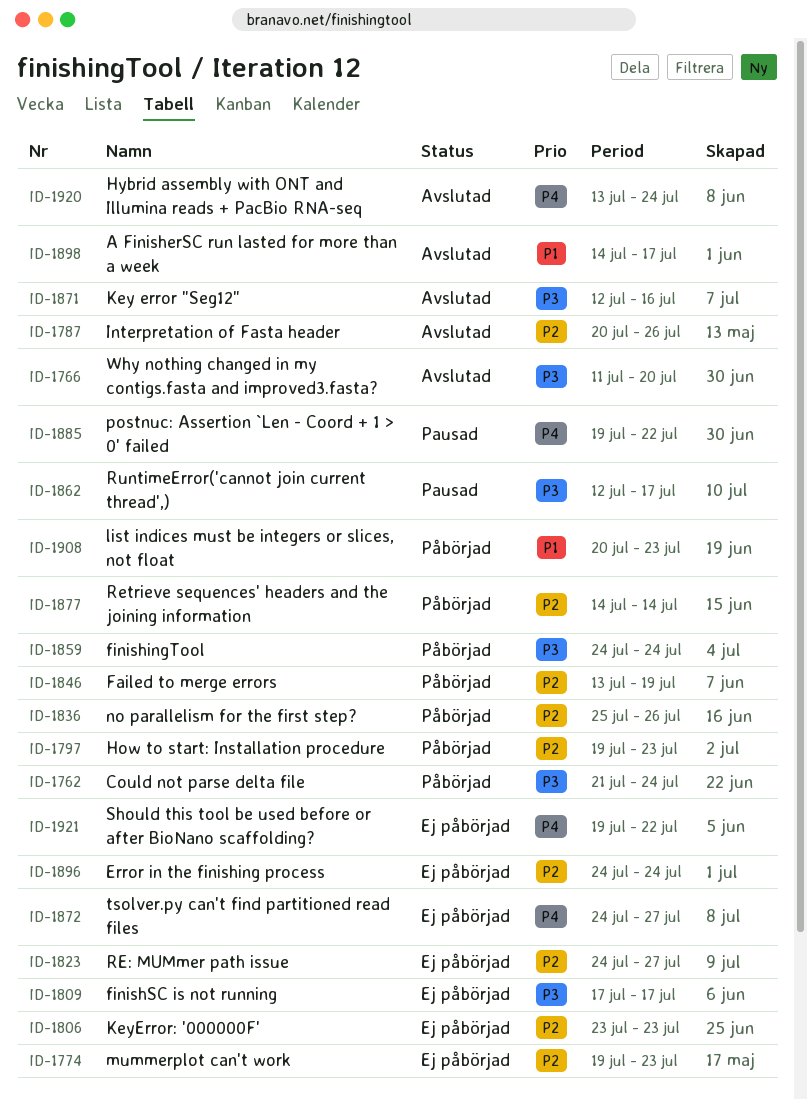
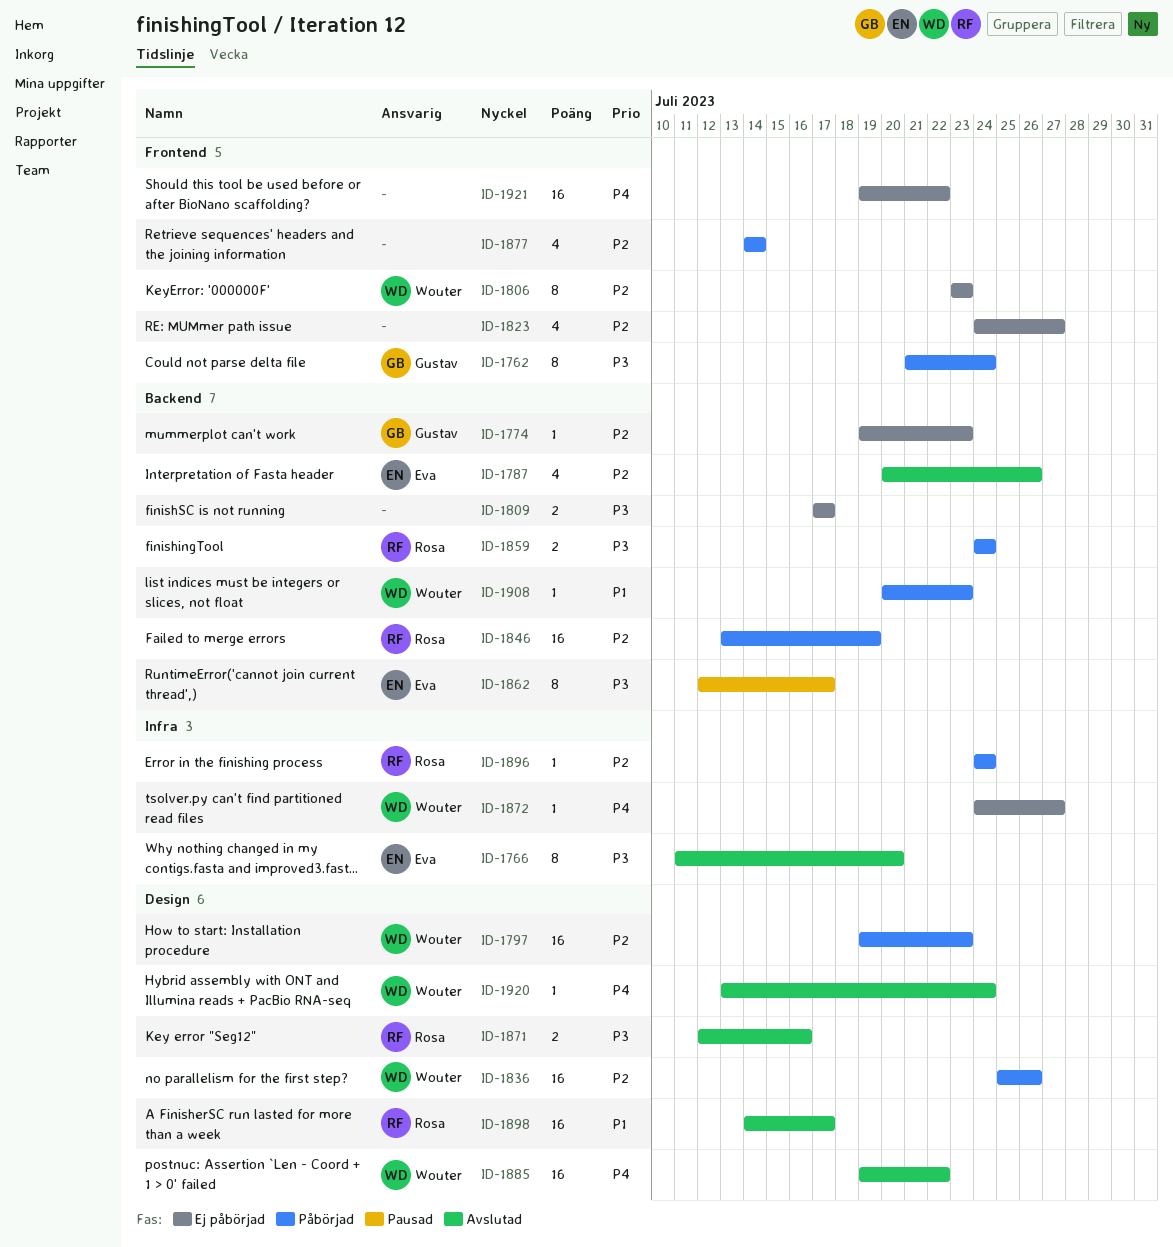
ID-1885, status: Pausad -> Avslutad
ID-1896, status: Ej påbörjad -> Påbörjad

